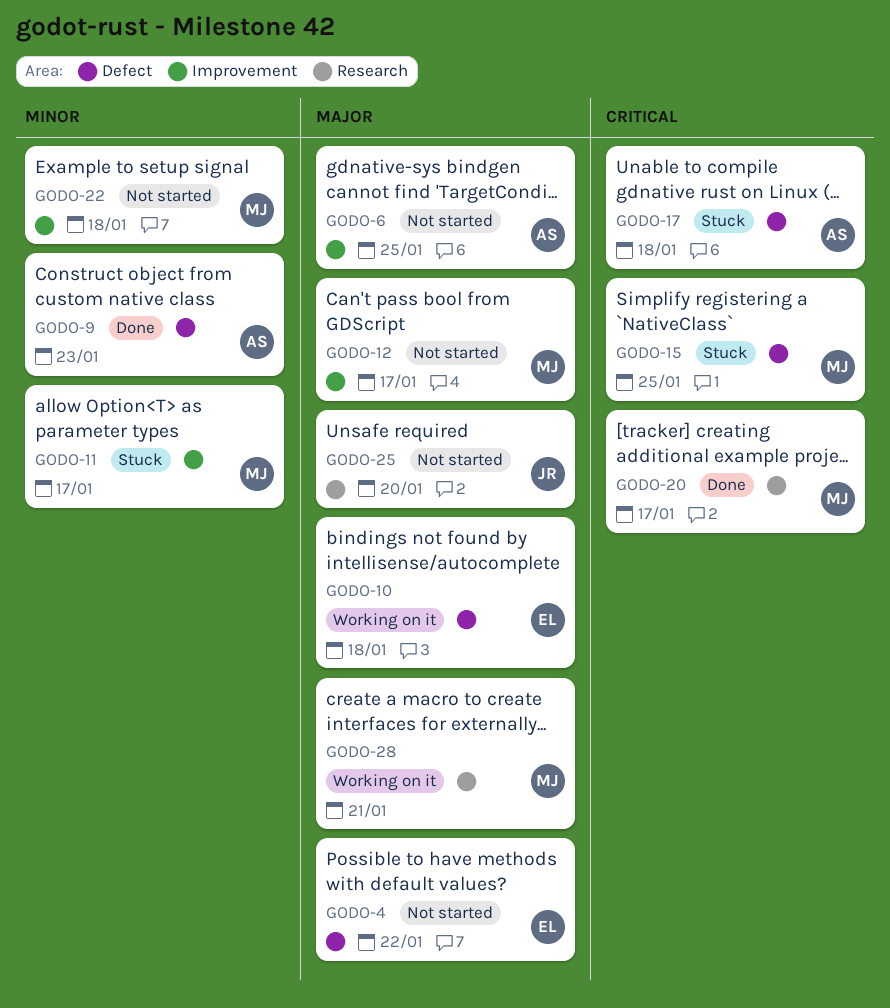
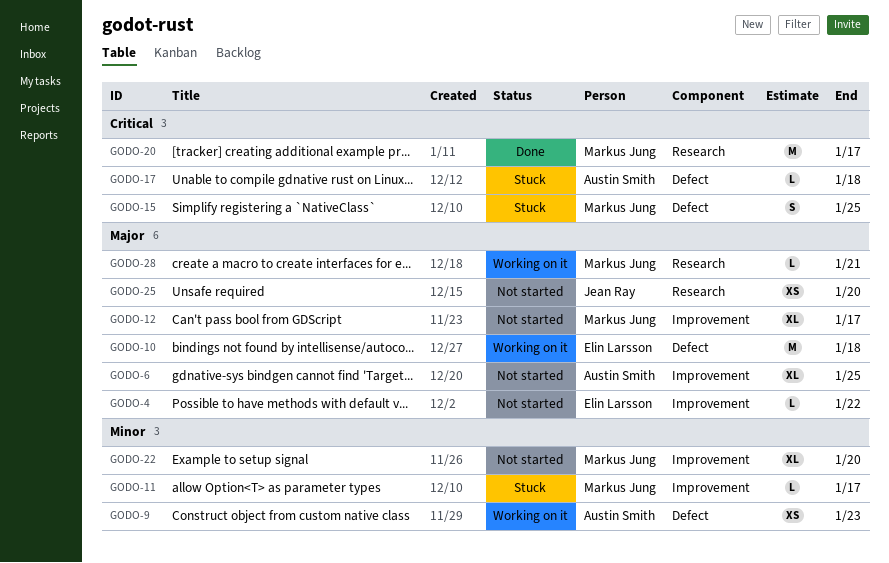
GODO-4, label: Defect -> Improvement
GODO-9, status: Done -> Working on it
GODO-22, due: Jan 18 -> Jan 20

